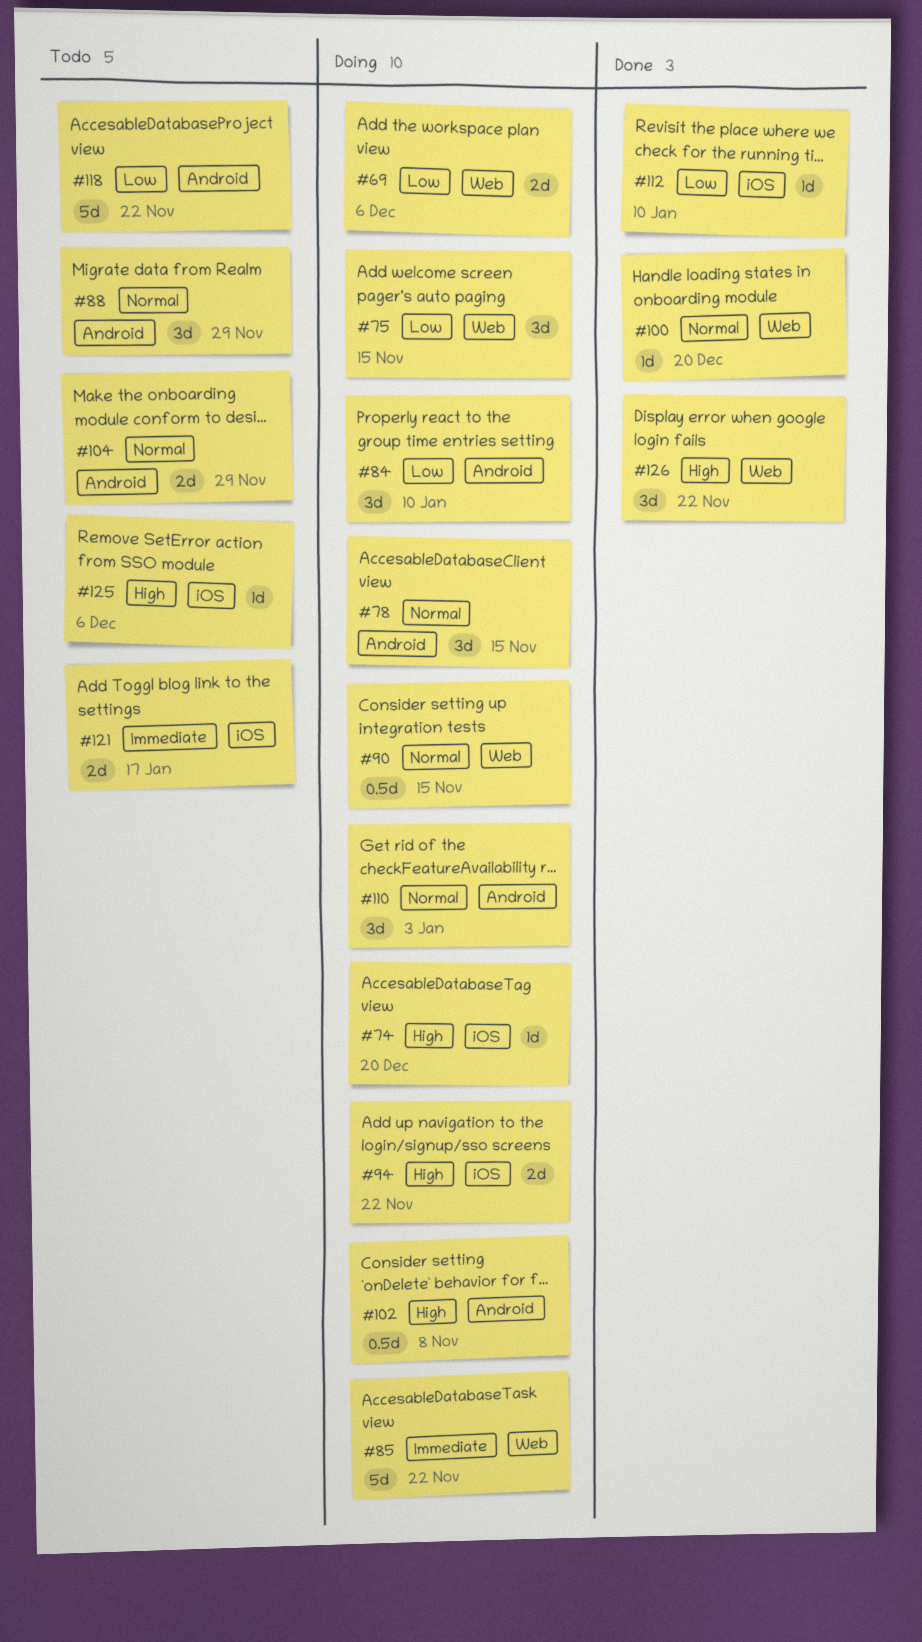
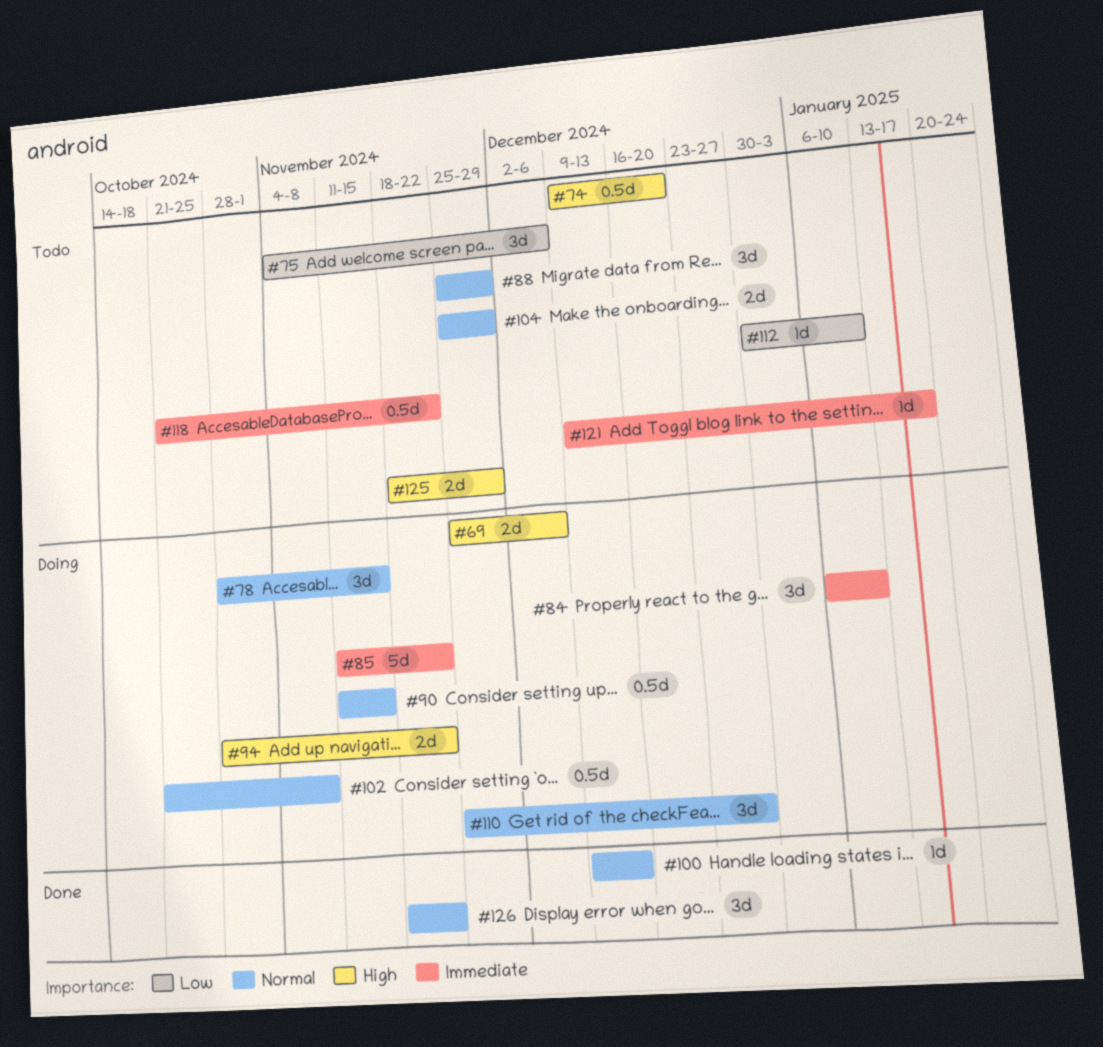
#69, priority: Low -> High
#74, status: Doing -> Todo
#74, estimate: 1d -> 0.5d
#75, status: Doing -> Todo
#75, due: Nov 15 -> Dec 6
#84, priority: Low -> Immediate
#100, due: Dec 20 -> Dec 13
#102, priority: High -> Normal
#110, due: Jan 3 -> Dec 27
#112, status: Done -> Todo
#118, priority: Low -> Immediate
#118, estimate: 5d -> 0.5d
#121, estimate: 2d -> 1d
#125, estimate: 1d -> 2d
#125, due: Dec 6 -> Nov 29
#126, priority: High -> Normal

